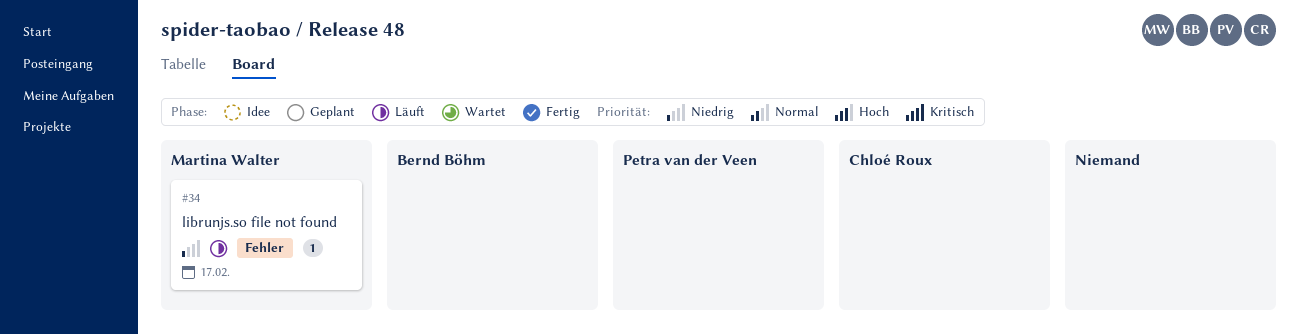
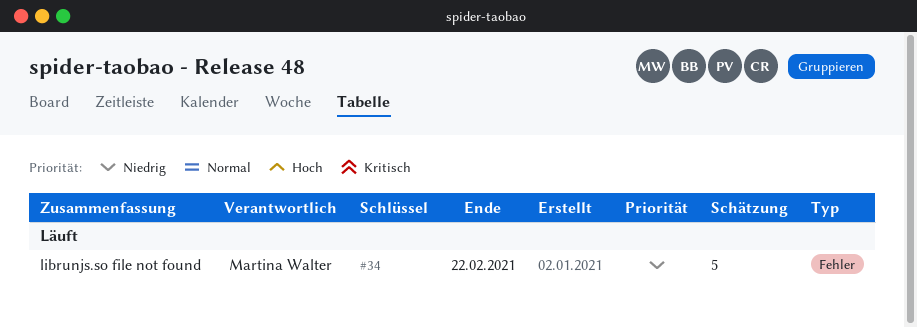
#34, estimate: 1 -> 5
#34, due: Feb 17 -> Feb 22

